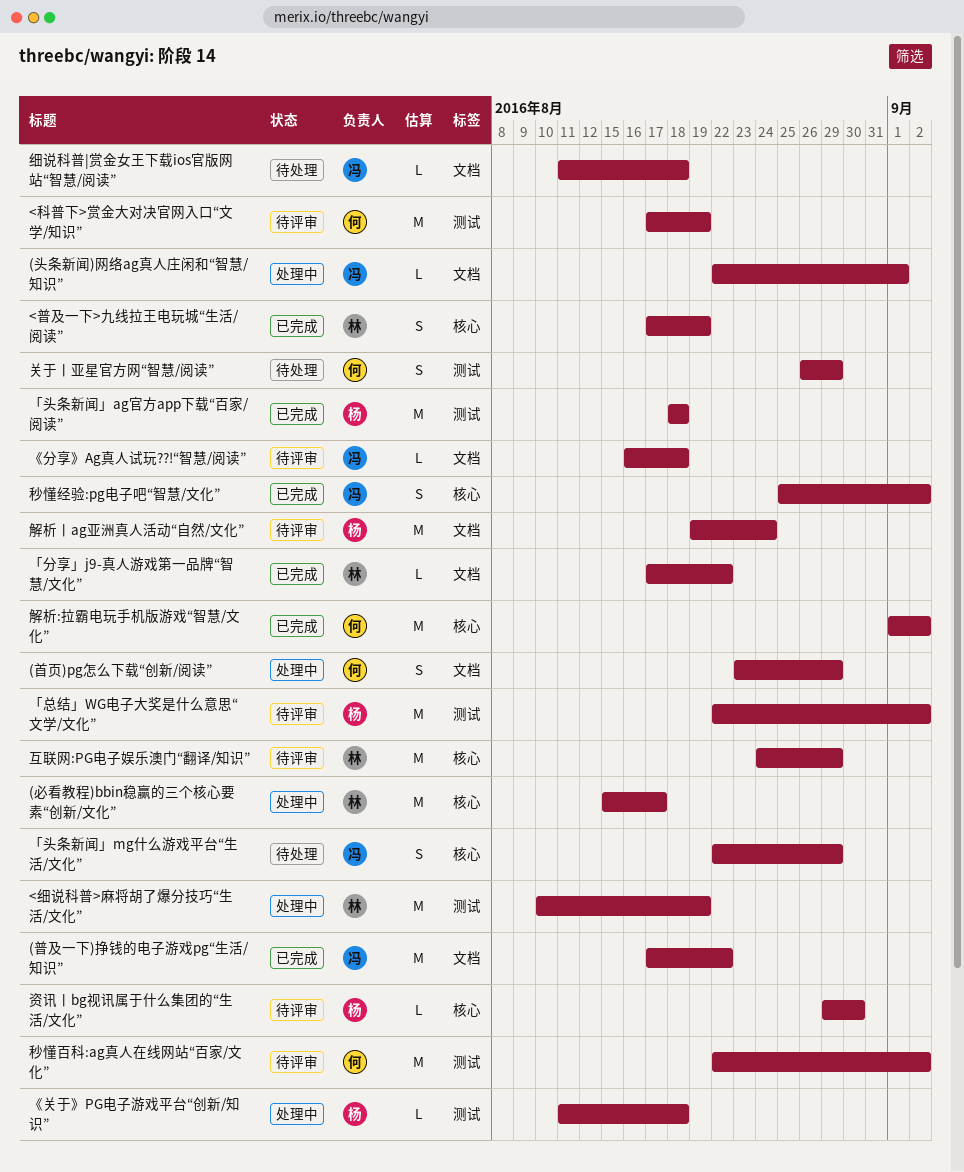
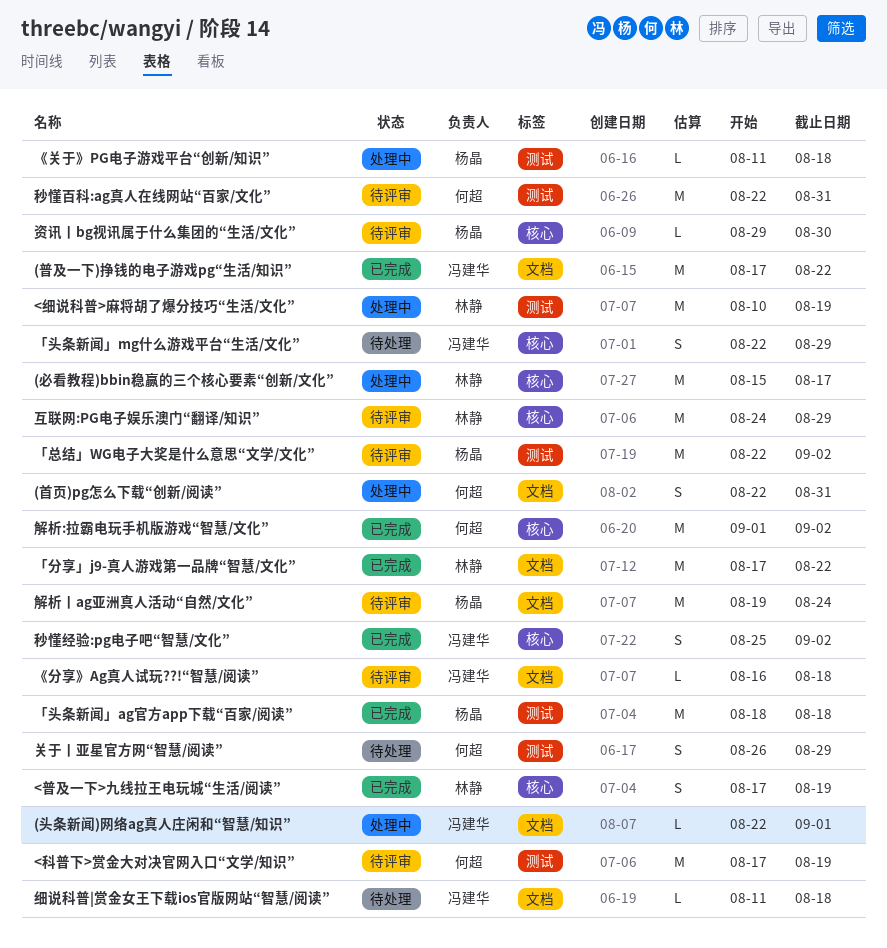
(首页)pg怎么下载“创新/阅读”, start: Aug 23 -> Aug 22
(首页)pg怎么下载“创新/阅读”, due: Aug 29 -> Aug 31
「分享」j9-真人游戏第一品牌“智慧/文化”, estimate: L -> M
秒懂百科:ag真人在线网站“百家/文化”, due: Sep 2 -> Aug 31

